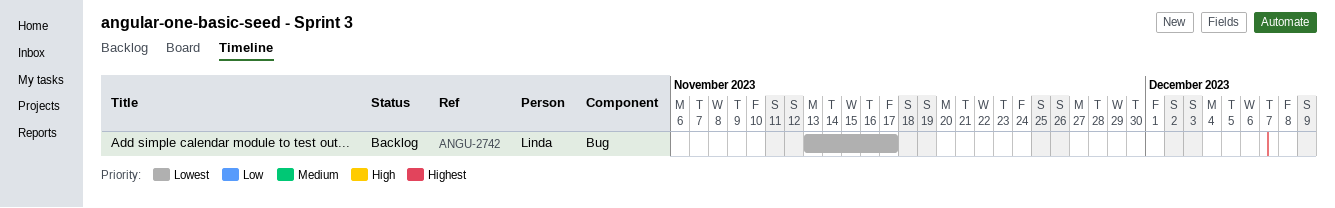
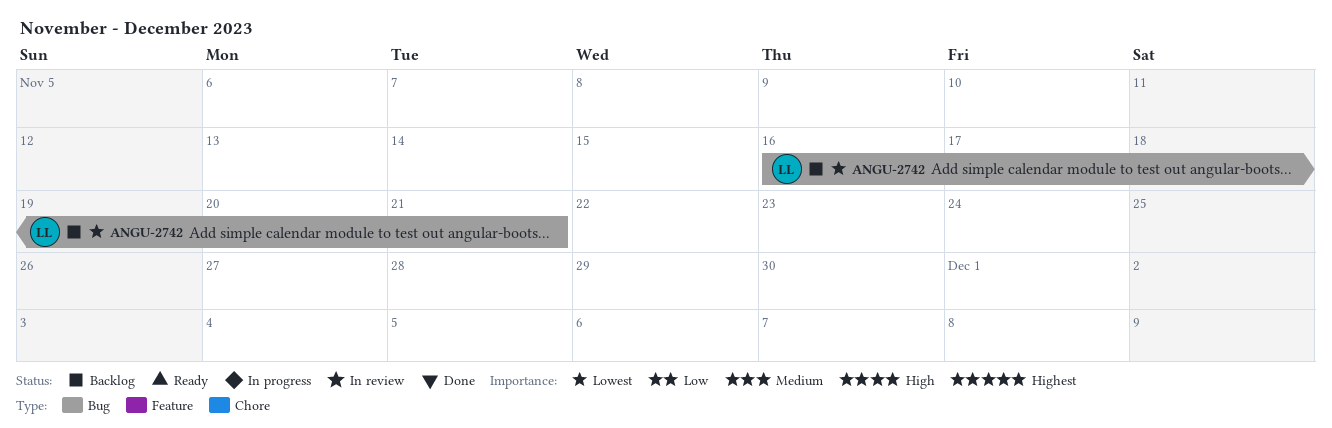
ANGU-2742, start: Nov 13 -> Nov 16
ANGU-2742, due: Nov 17 -> Nov 21

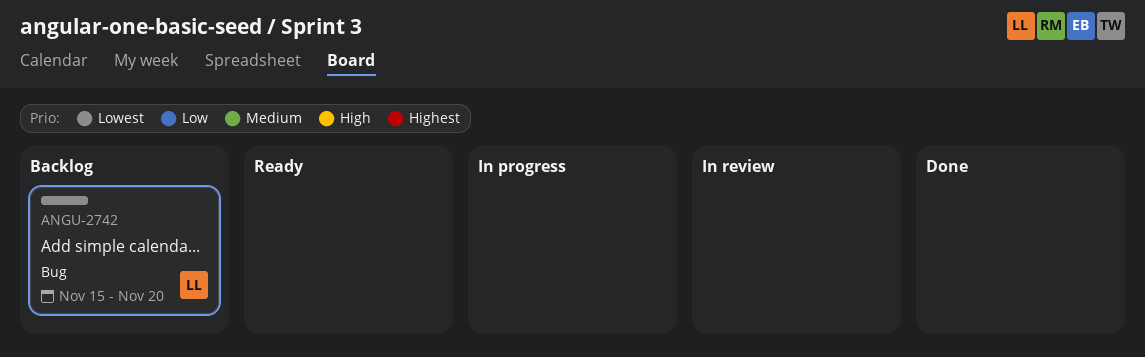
ANGU-2742, start: Nov 16 -> Nov 15
ANGU-2742, due: Nov 21 -> Nov 20

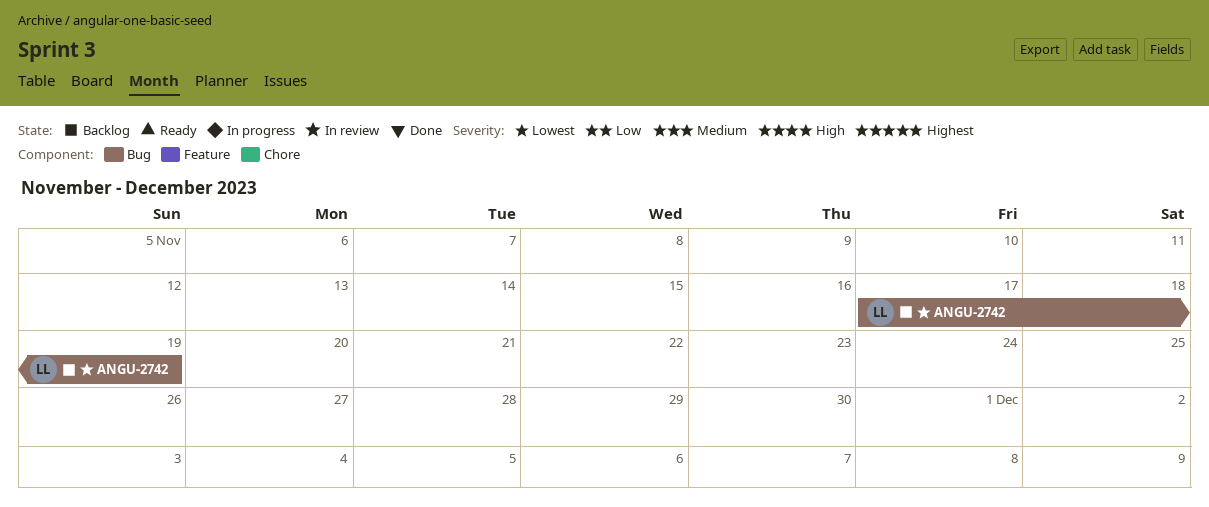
ANGU-2742, start: Nov 15 -> Nov 17
ANGU-2742, due: Nov 20 -> Nov 19

